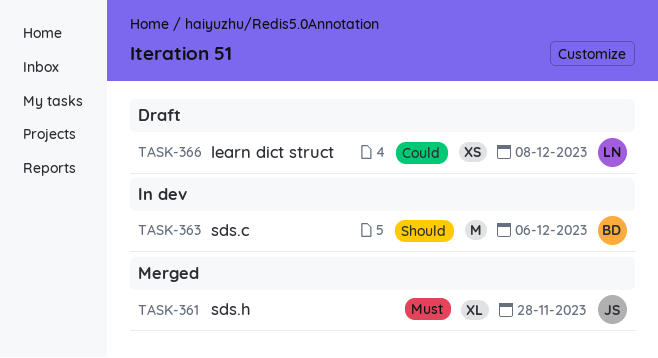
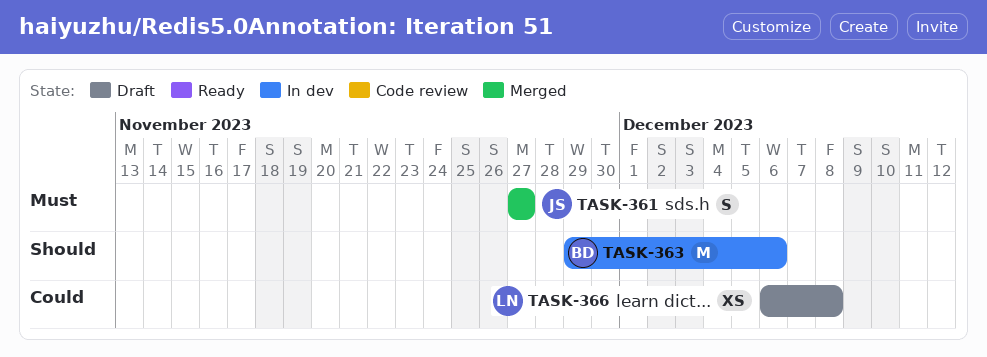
TASK-361, estimate: XL -> S
TASK-361, due: Nov 28 -> Nov 27

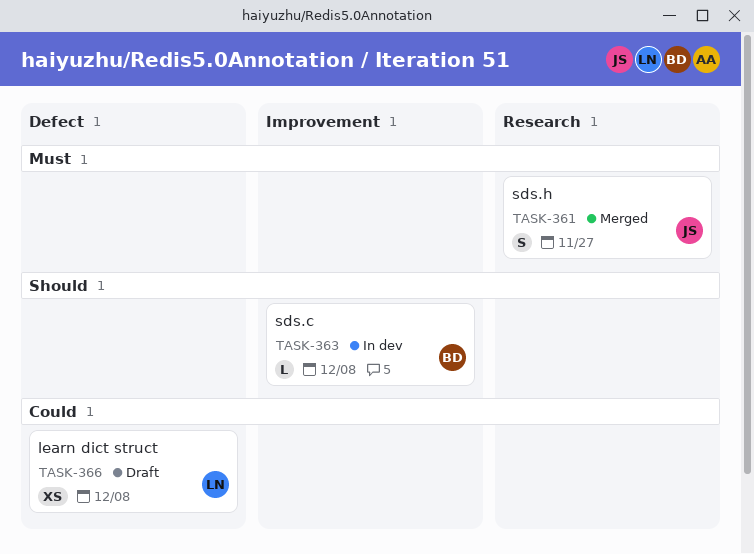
TASK-363, estimate: M -> L
TASK-363, due: Dec 6 -> Dec 8

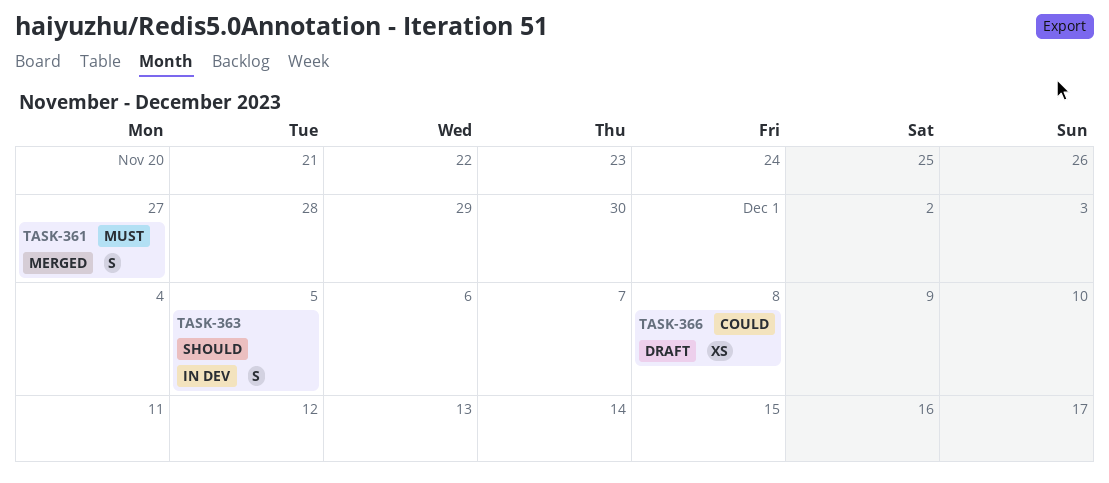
TASK-363, estimate: L -> S
TASK-363, due: Dec 8 -> Dec 5

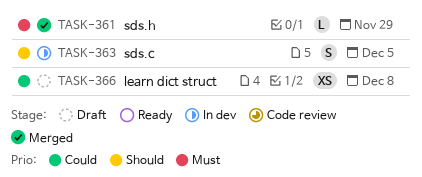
TASK-361, estimate: S -> L
TASK-361, due: Nov 27 -> Nov 29

